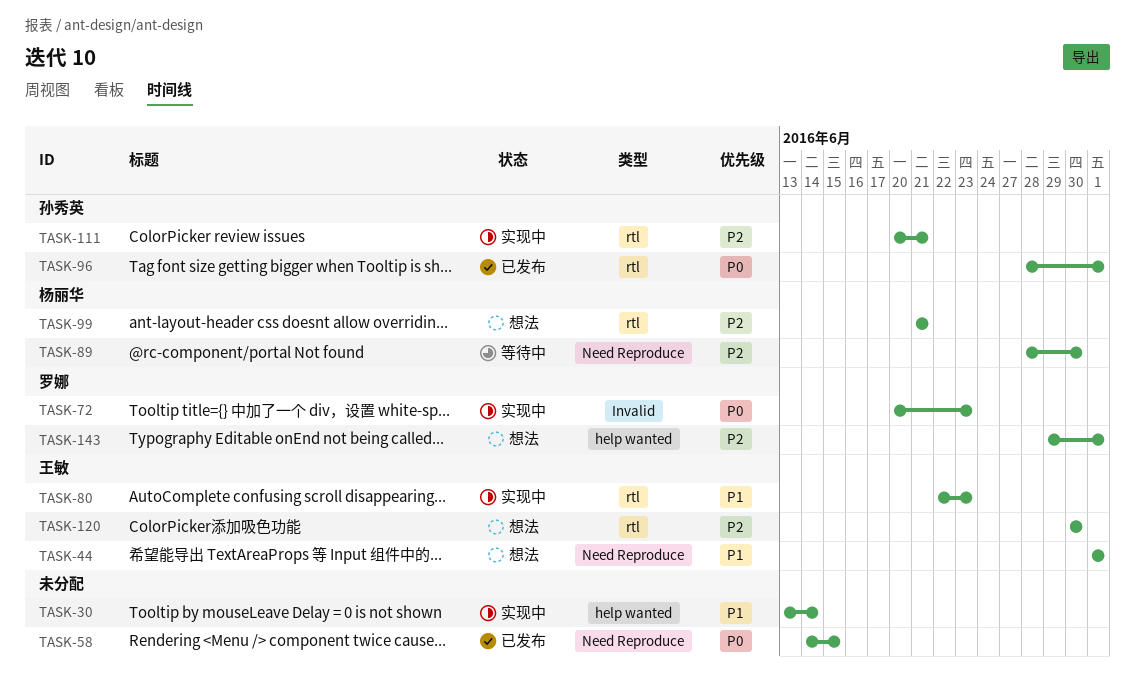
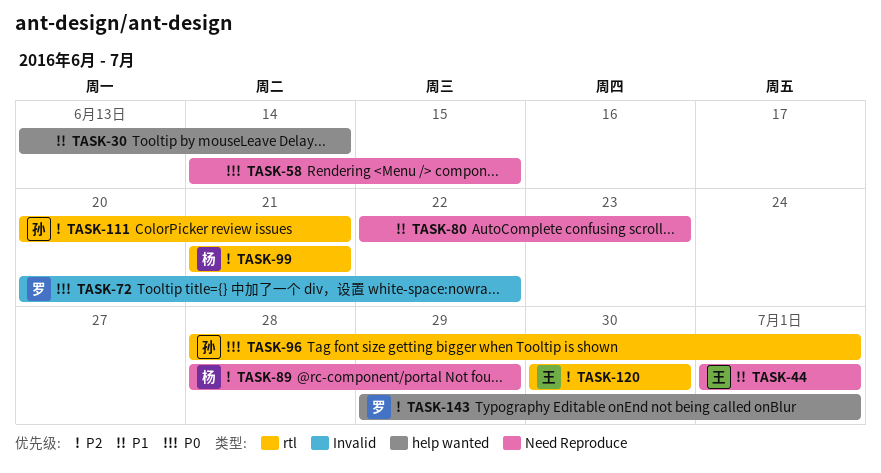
TASK-72, due: Jun 23 -> Jun 22
TASK-80, owner: 王敏 -> none
TASK-80, label: rtl -> Need Reproduce
TASK-89, due: Jun 30 -> Jun 29

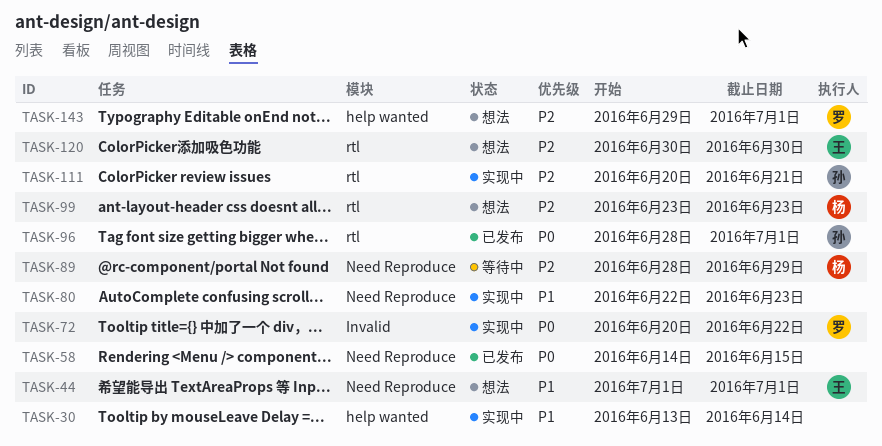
TASK-99, start: Jun 21 -> Jun 23
TASK-99, due: Jun 21 -> Jun 23

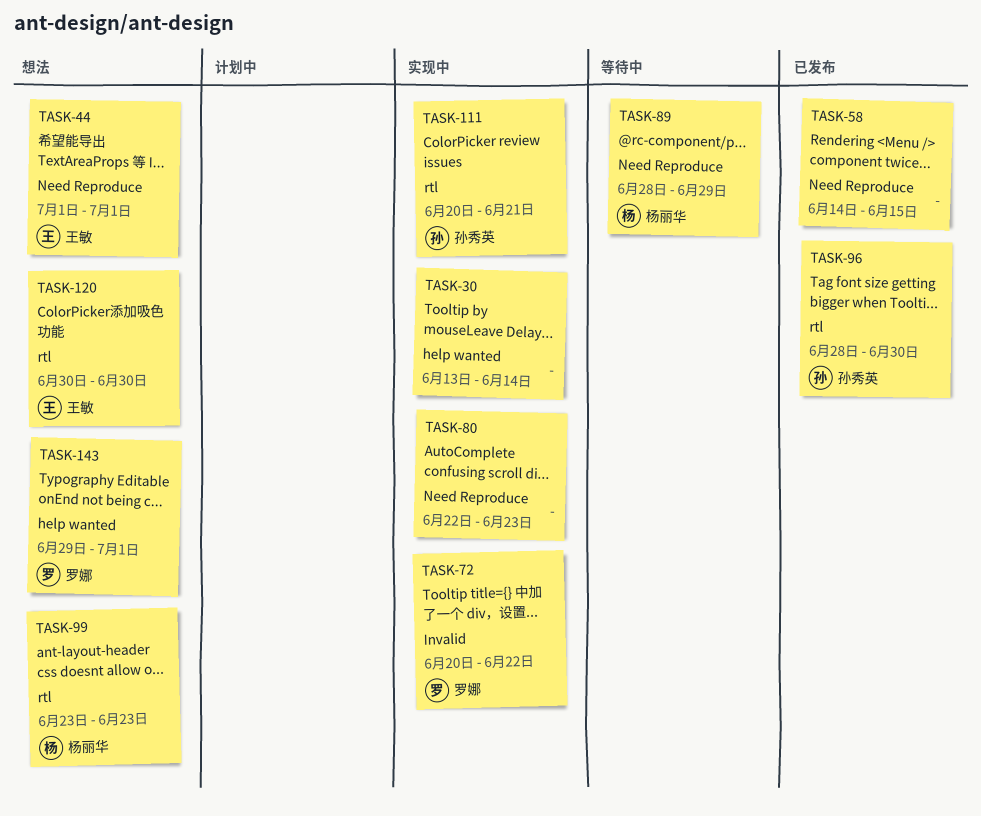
TASK-96, due: Jul 1 -> Jun 30

